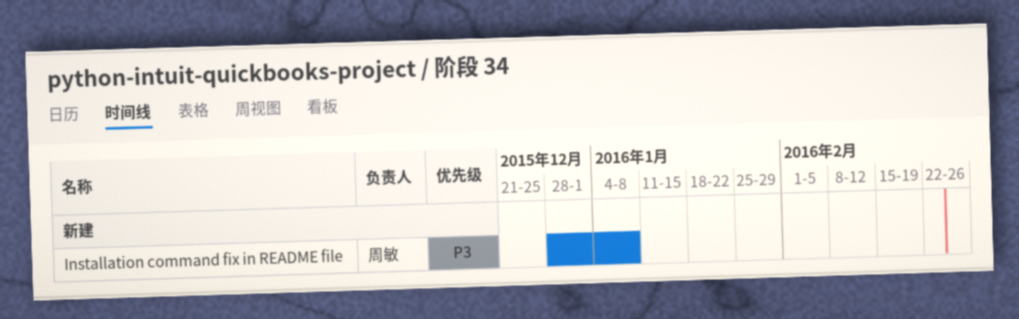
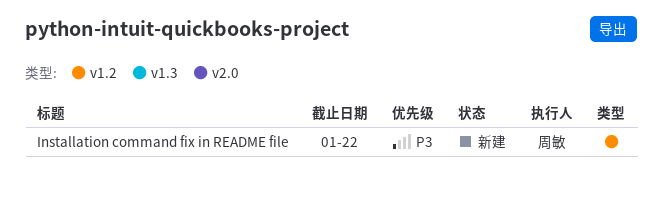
Installation command fix in README file, due: Jan 8 -> Jan 22

